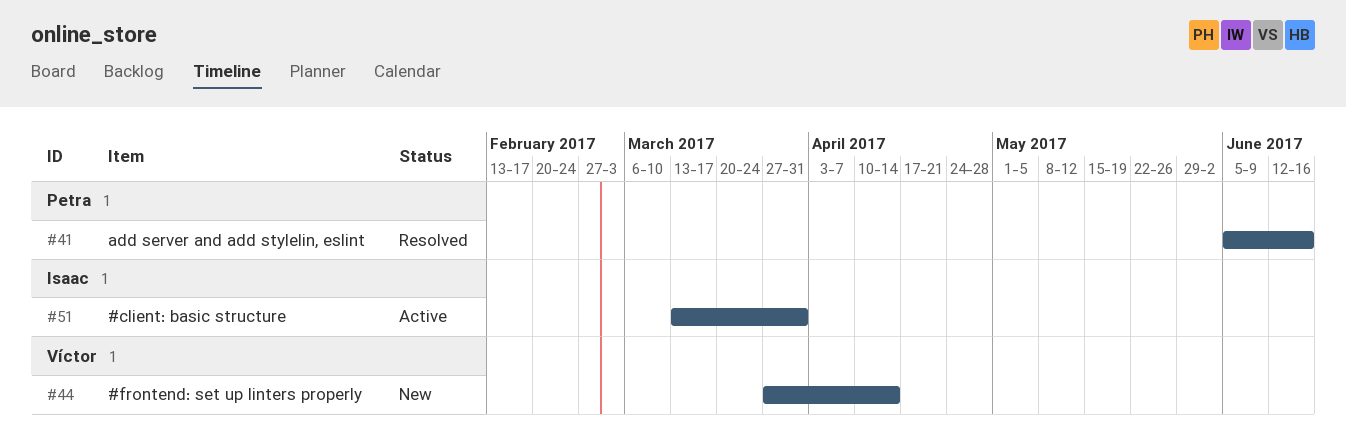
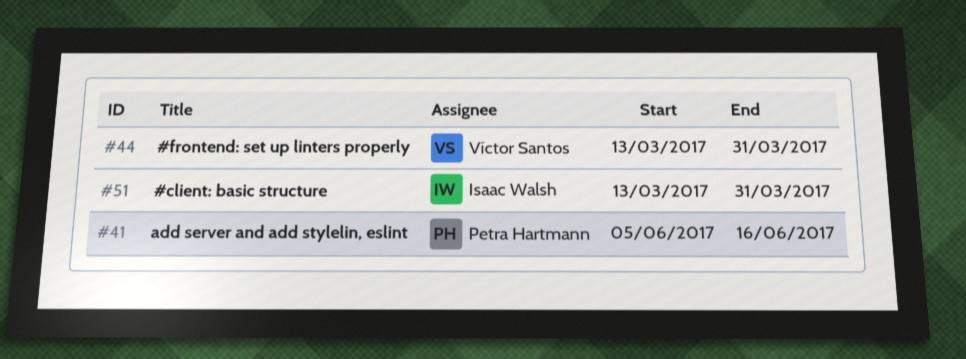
#44, start: Mar 27 -> Mar 13
#44, due: Apr 14 -> Mar 31

